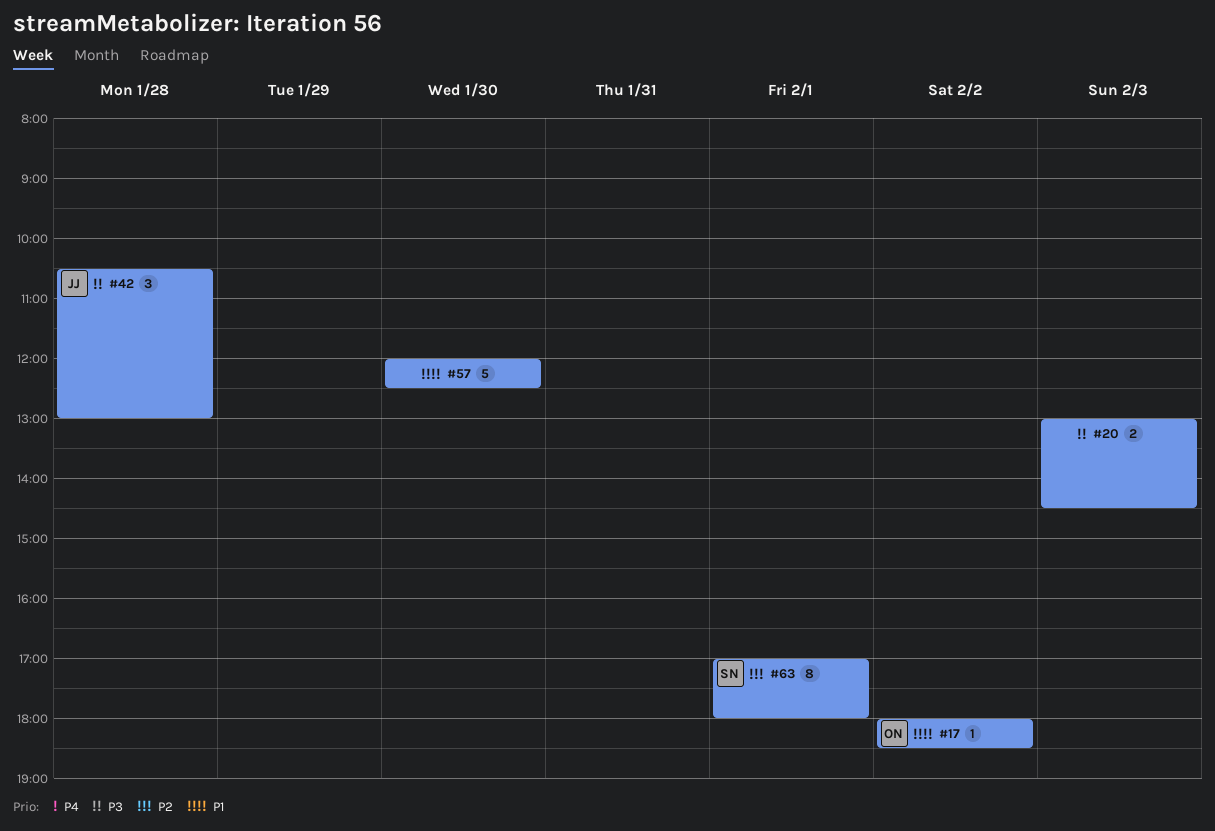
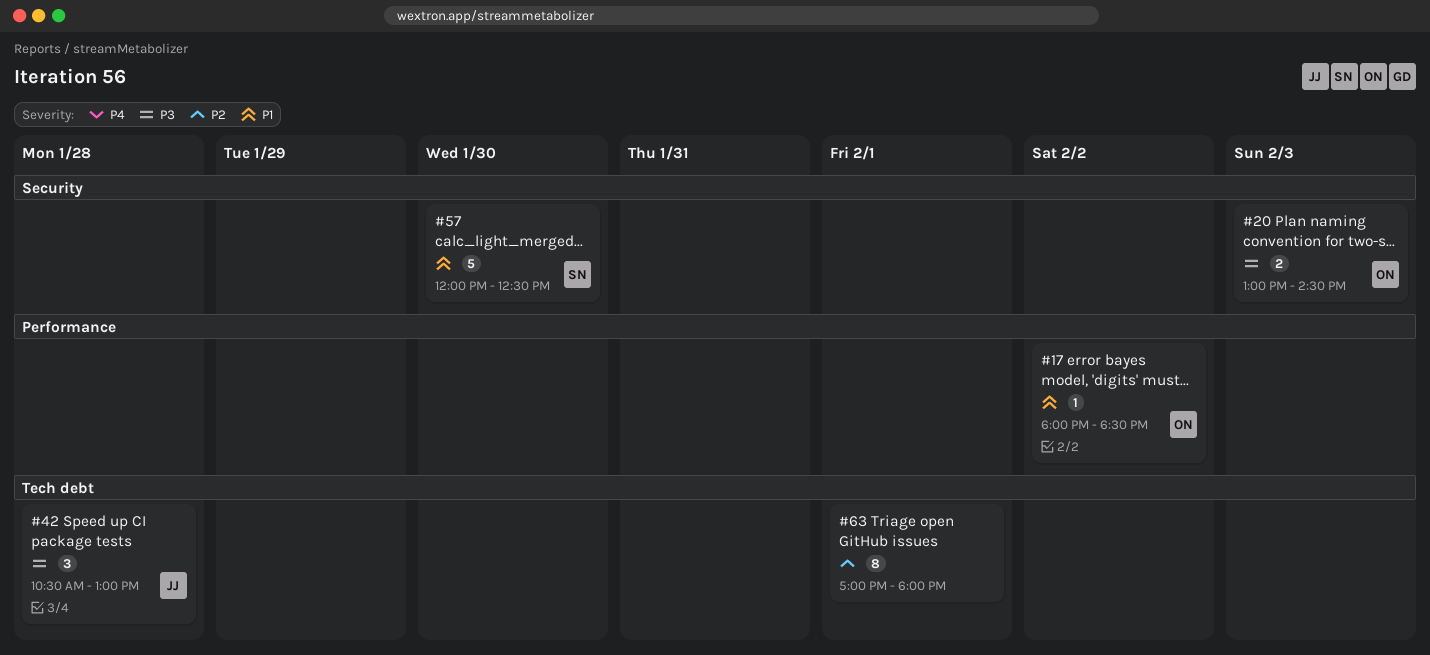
#20, owner: none -> ON
#57, owner: none -> SN
#63, owner: SN -> none

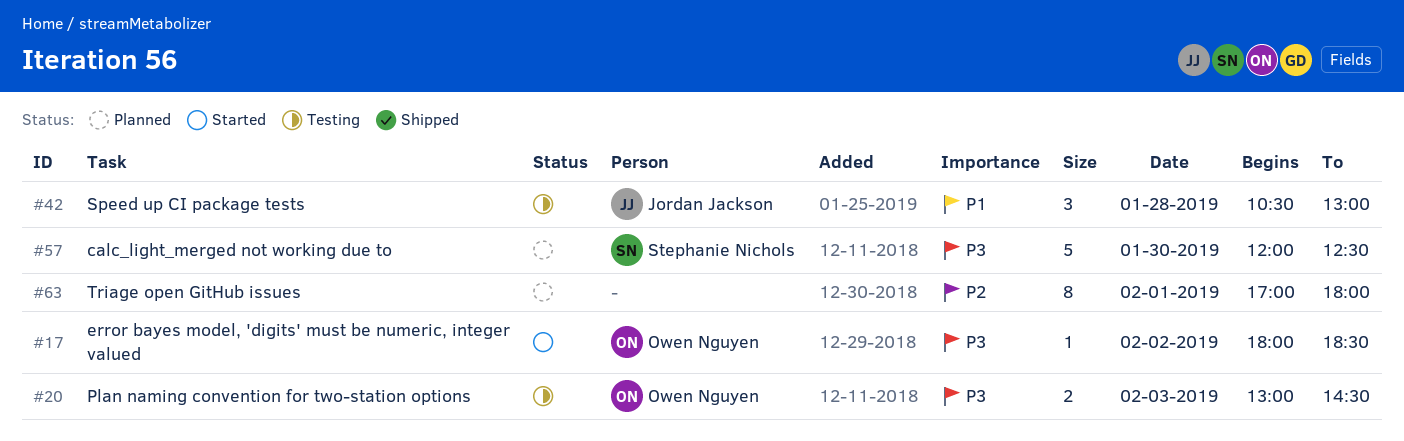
#17, priority: P1 -> P3
#42, priority: P3 -> P1
#57, priority: P1 -> P3

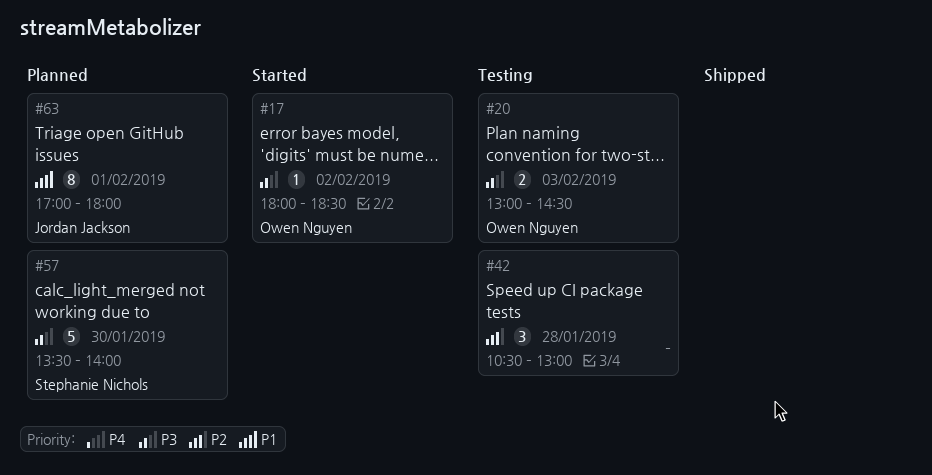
#42, owner: Jordan Jackson -> none
#42, priority: P1 -> P2
#57, begins: 12:00 -> 13:30
#57, ends: 12:30 -> 14:00
#63, owner: none -> Jordan Jackson
#63, priority: P2 -> P1

